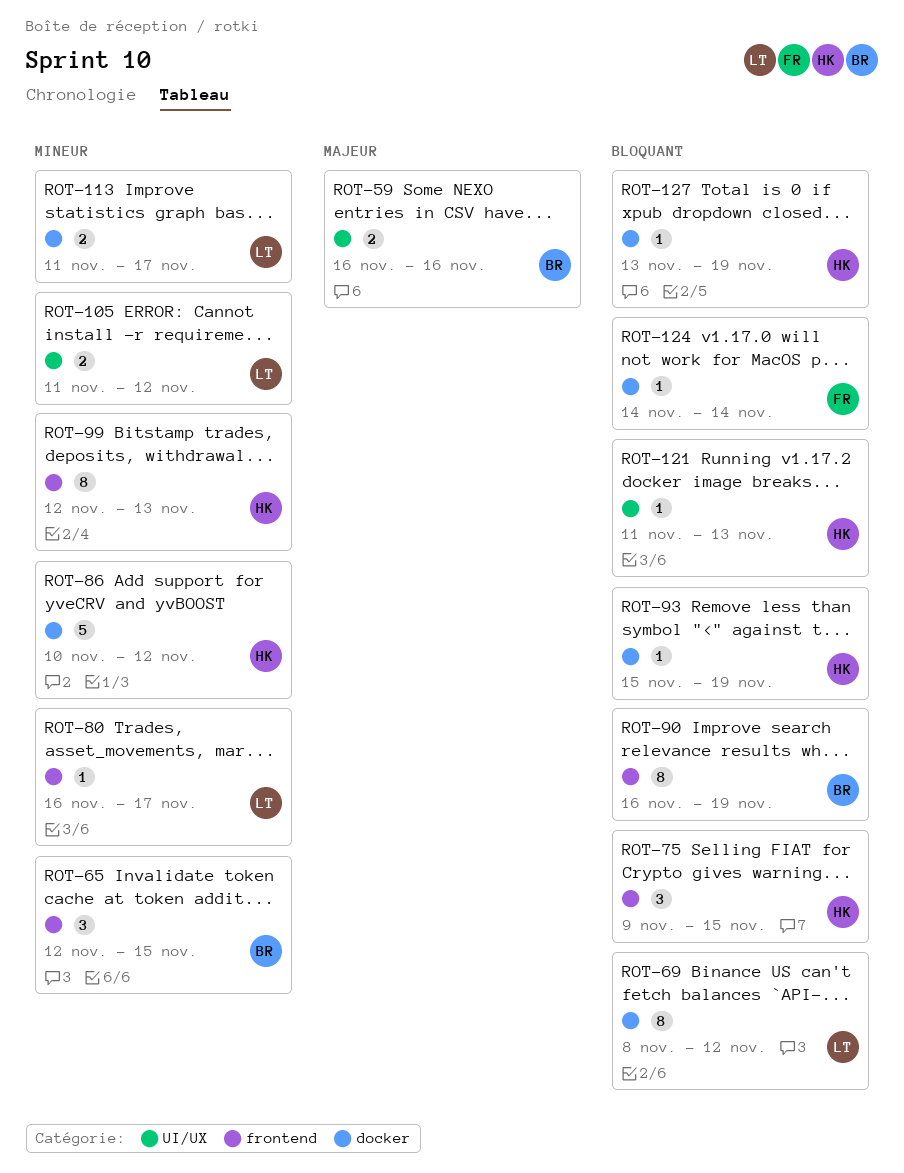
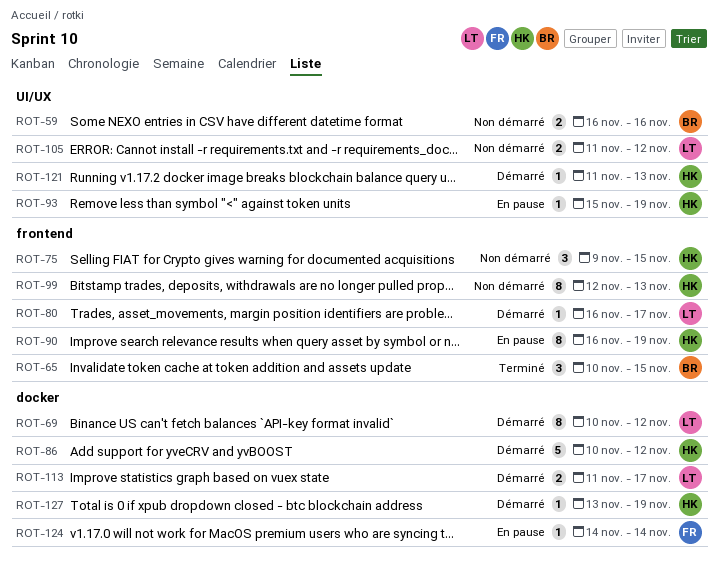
ROT-65, start: Nov 12 -> Nov 10
ROT-69, start: Nov 8 -> Nov 10
ROT-90, owner: BR -> HK
ROT-93, label: docker -> UI/UX

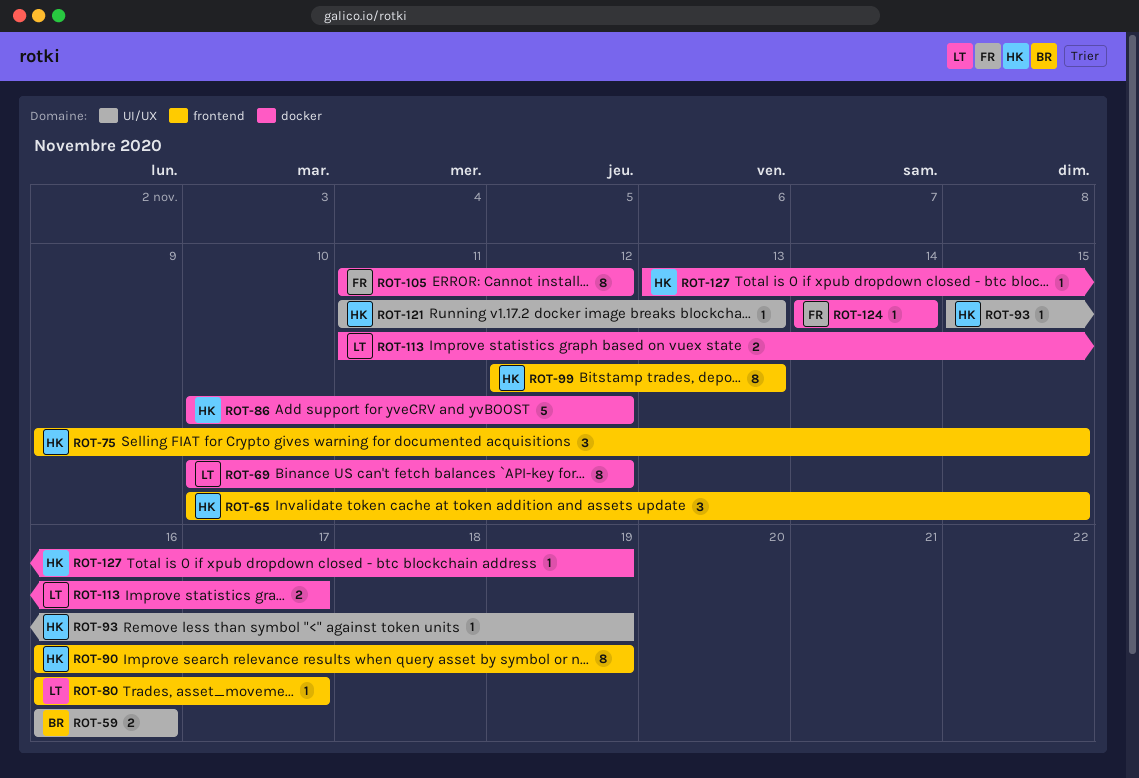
ROT-65, owner: BR -> HK
ROT-105, owner: LT -> FR
ROT-105, label: UI/UX -> docker
ROT-105, estimate: 2 -> 8

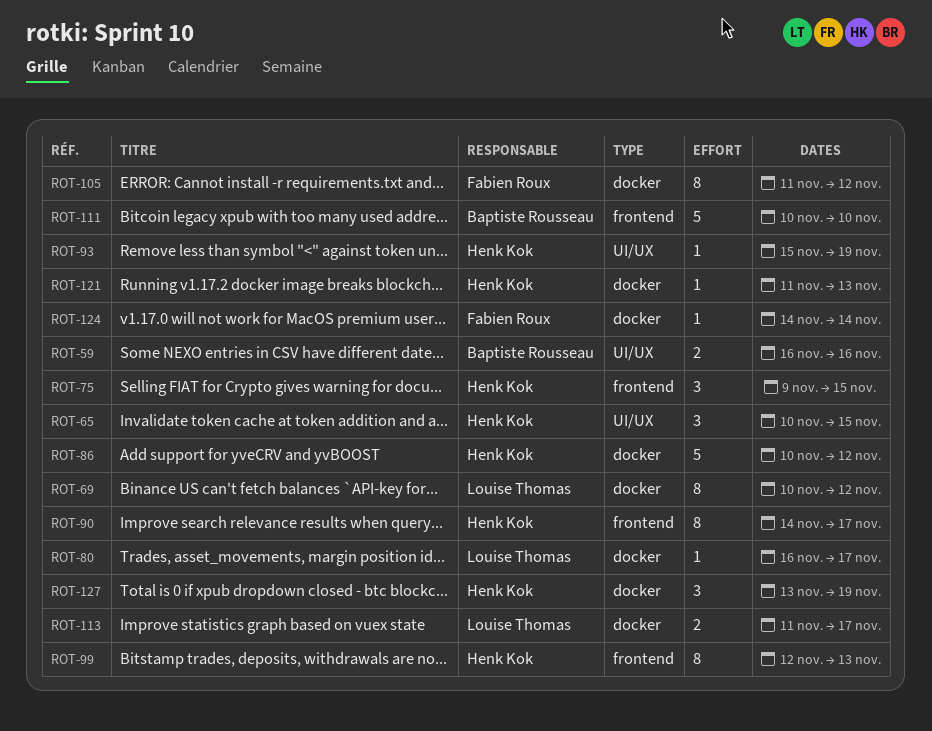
ROT-65, label: frontend -> UI/UX
ROT-80, label: frontend -> docker
ROT-90, start: Nov 16 -> Nov 14
ROT-90, due: Nov 19 -> Nov 17
ROT-111: none -> present
ROT-121, label: UI/UX -> docker
ROT-127, estimate: 1 -> 3

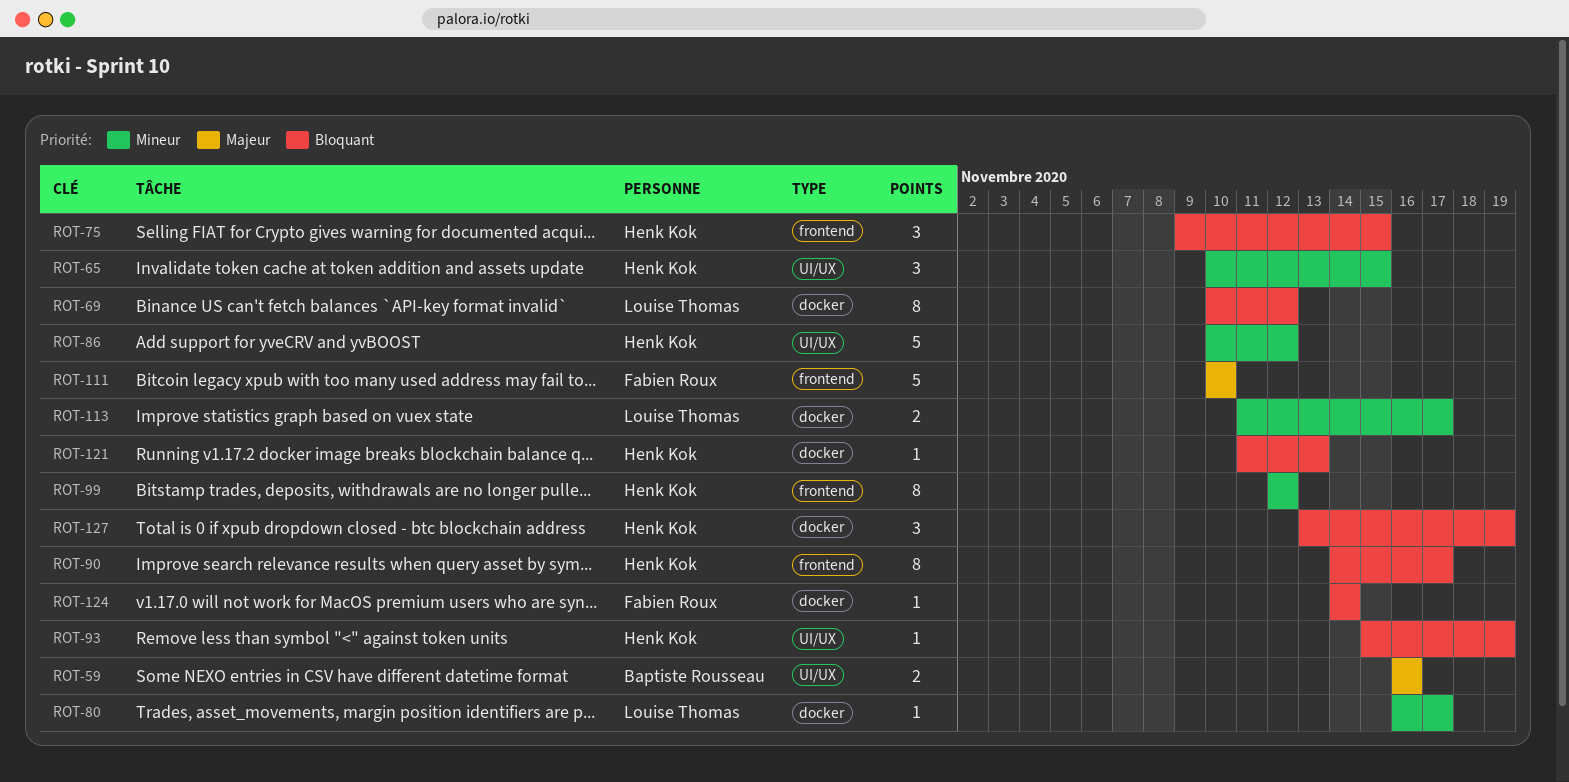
ROT-86, label: docker -> UI/UX
ROT-99, due: Nov 13 -> Nov 12
ROT-105: present -> none
ROT-111, owner: Baptiste Rousseau -> Fabien Roux

